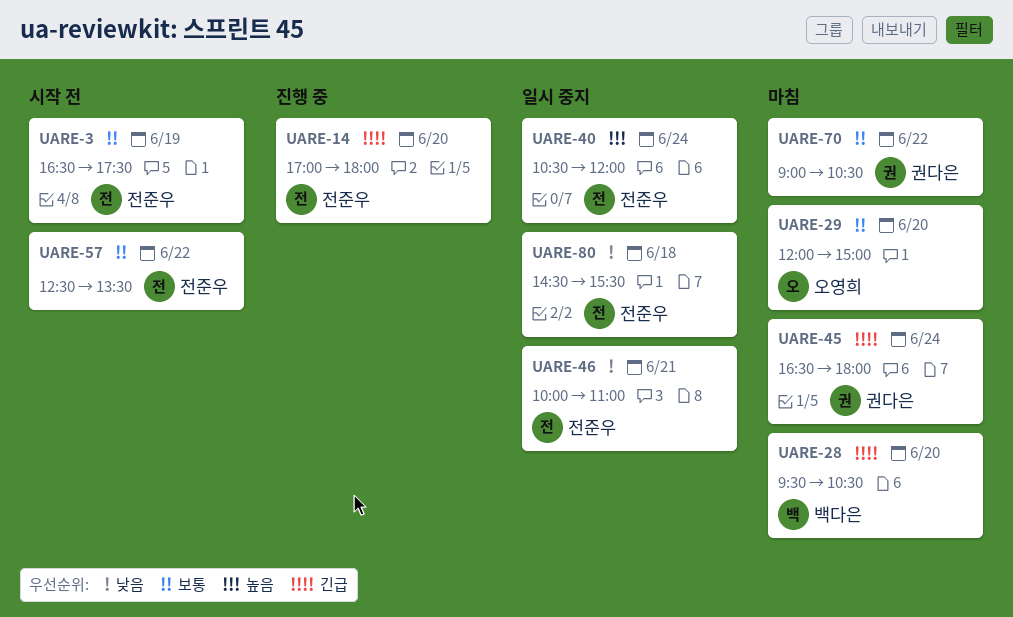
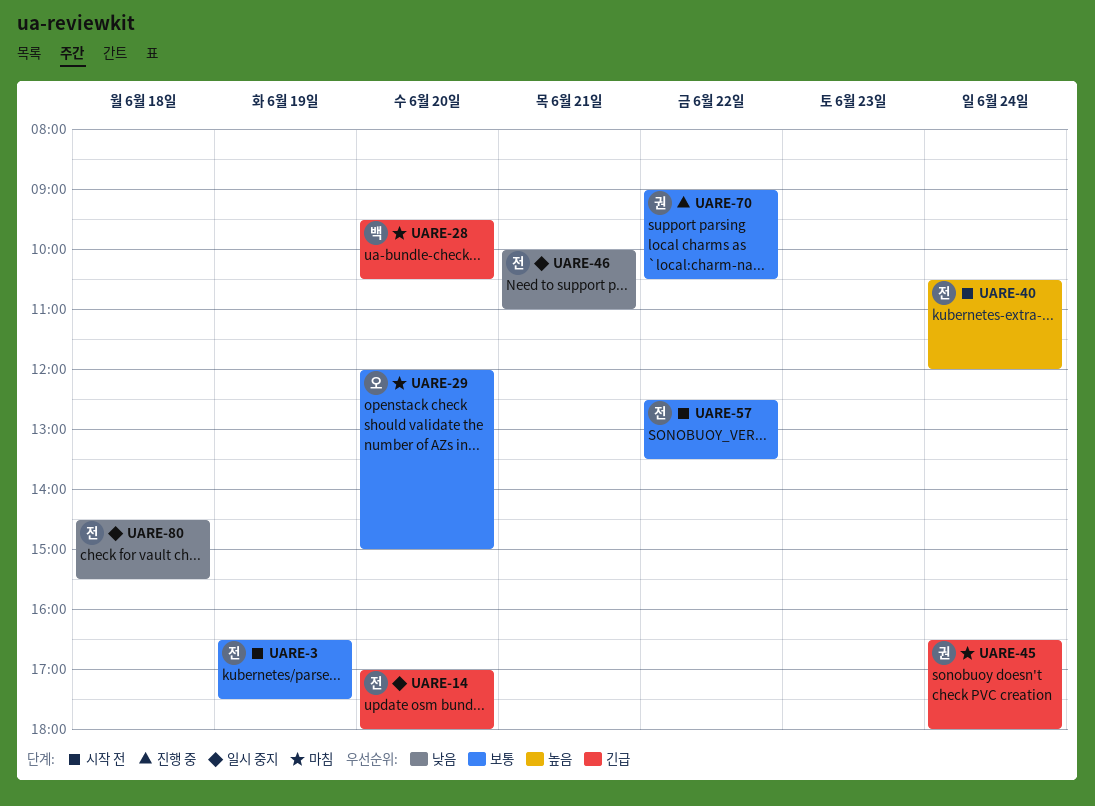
UARE-14, status: 진행 중 -> 일시 중지
UARE-40, status: 일시 중지 -> 시작 전
UARE-70, status: 마침 -> 진행 중

